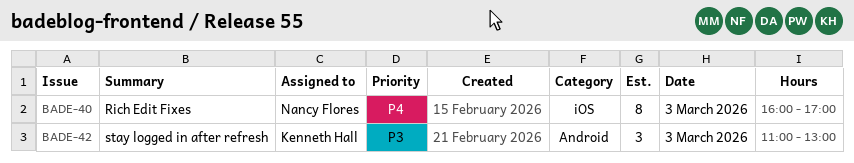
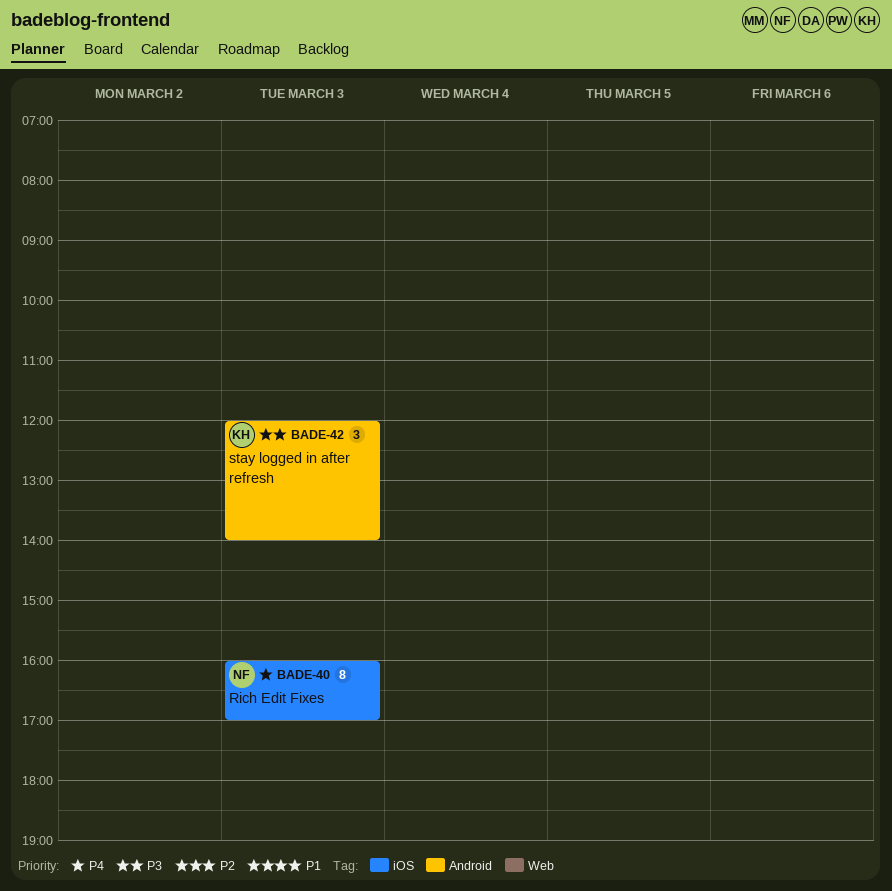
BADE-42, begins: 11:00 -> 12:00
BADE-42, ends: 13:00 -> 14:00

